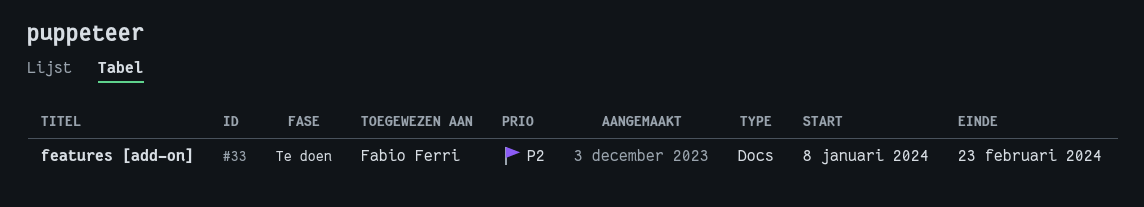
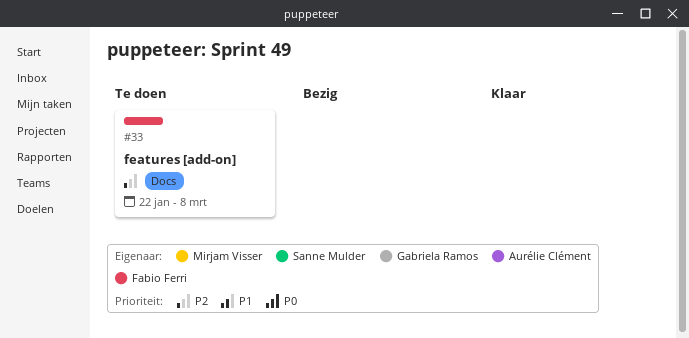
#33, start: Jan 8 -> Jan 22
#33, due: Feb 23 -> Mar 8

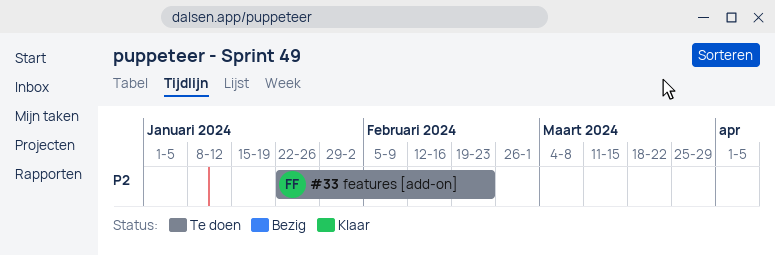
#33, due: Mar 8 -> Feb 23

